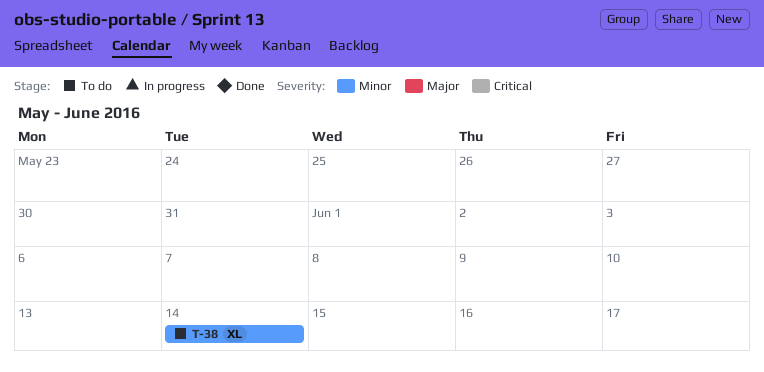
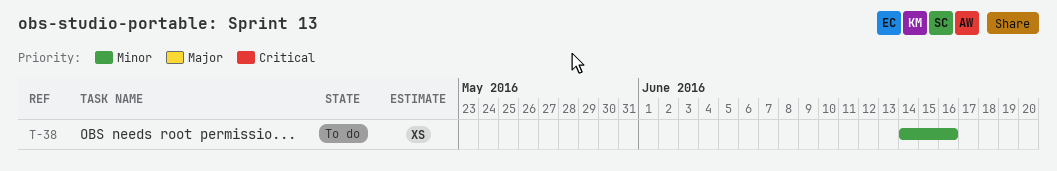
T-38, estimate: XL -> XS
T-38, due: Jun 14 -> Jun 16

